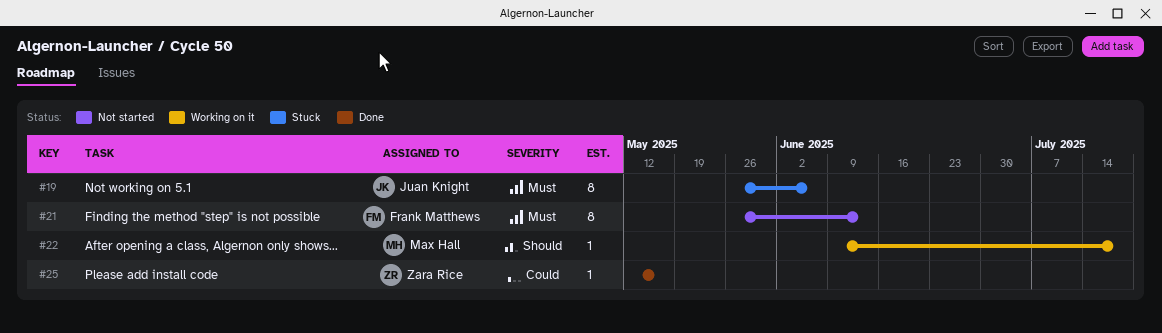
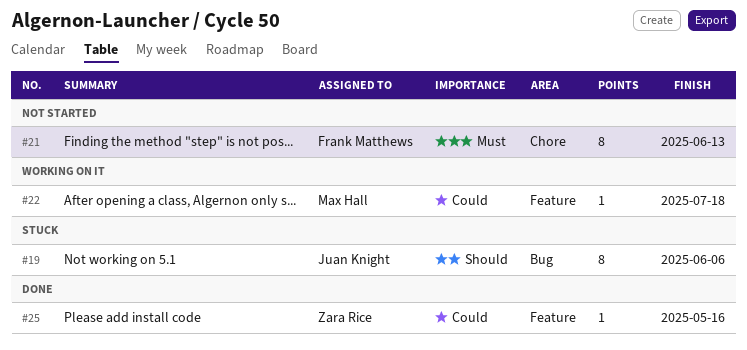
#19, priority: Must -> Should
#22, priority: Should -> Could

